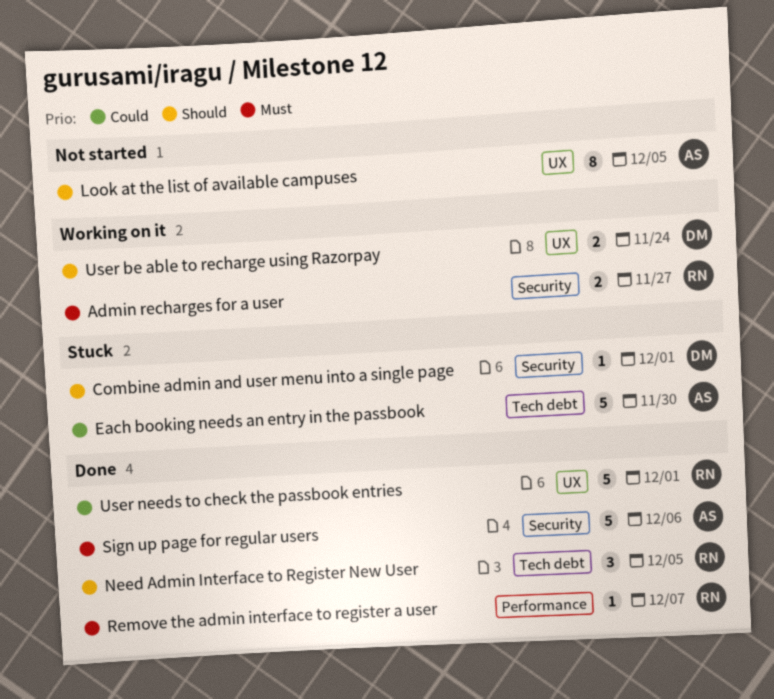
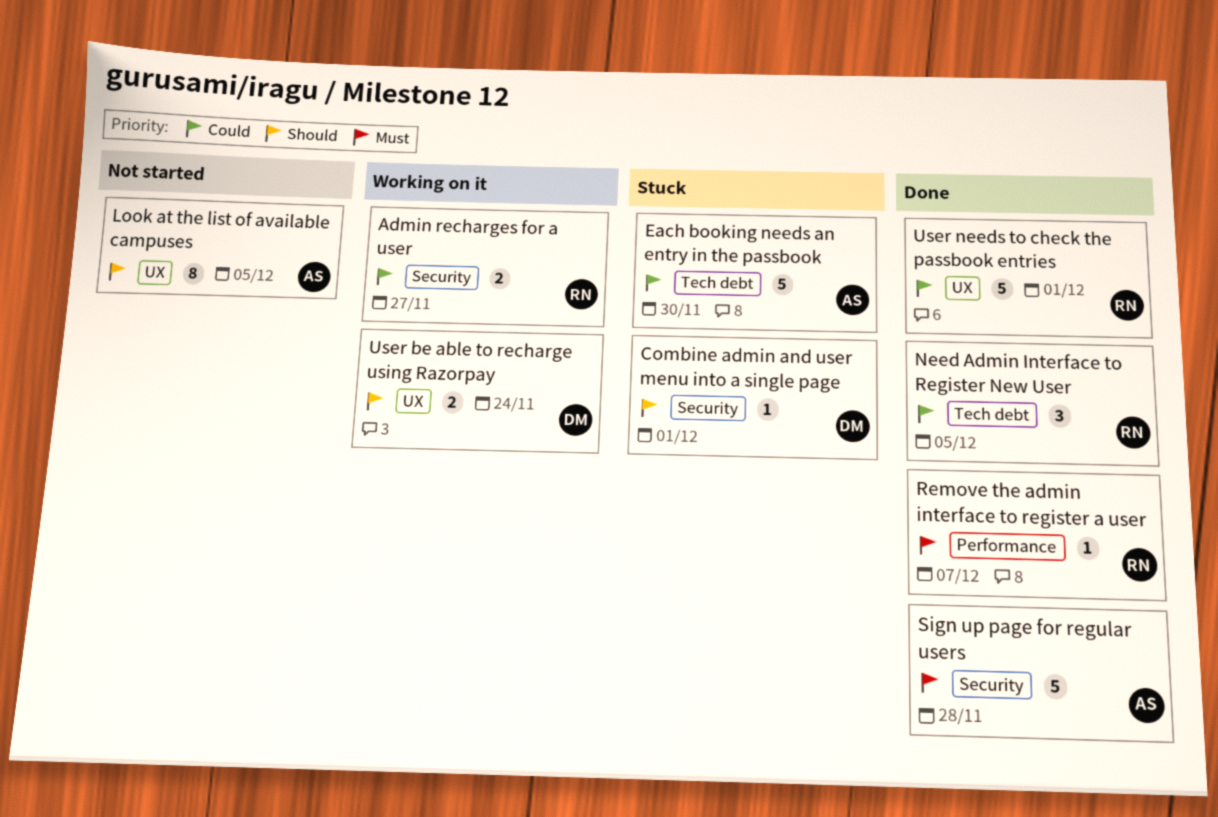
Admin recharges for a user, priority: Must -> Could
Need Admin Interface to Register New User, priority: Should -> Could
Sign up page for regular users, due: Dec 6 -> Nov 28

